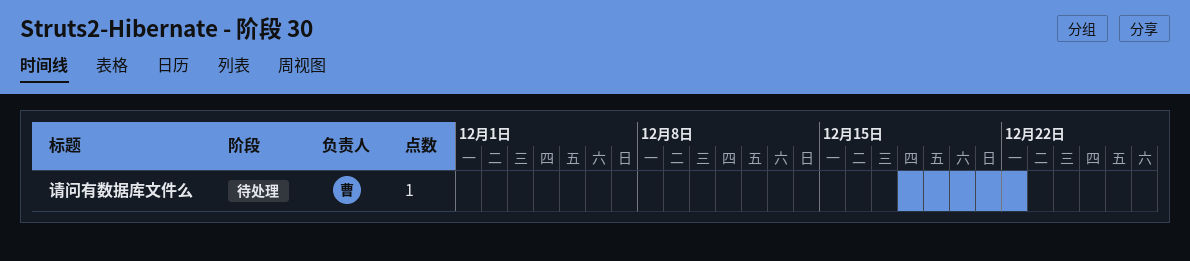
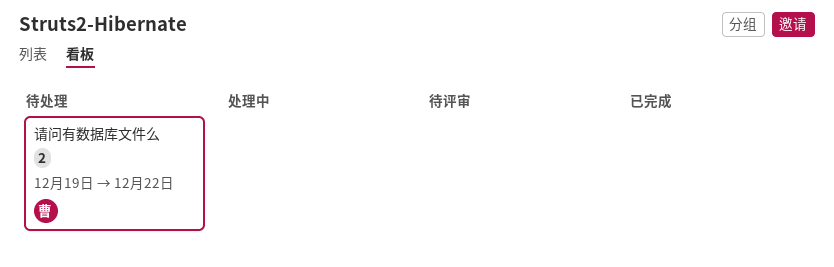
请问有数据库文件么, estimate: 1 -> 2
请问有数据库文件么, start: Dec 18 -> Dec 19

